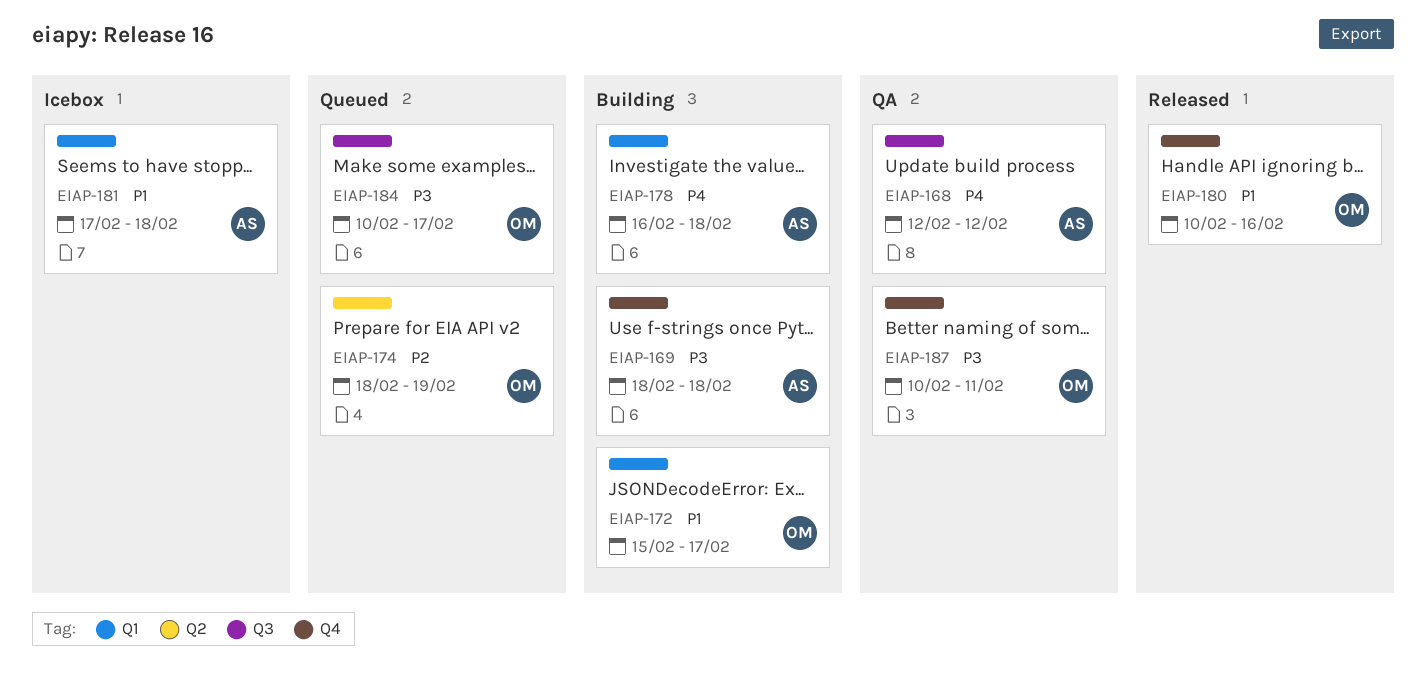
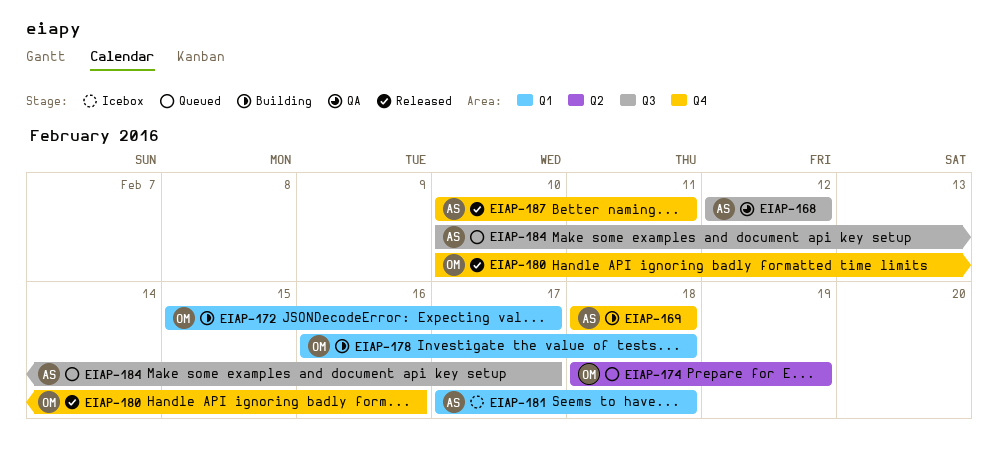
EIAP-178, owner: AS -> OM
EIAP-184, owner: OM -> AS
EIAP-187, status: QA -> Released
EIAP-187, owner: OM -> AS

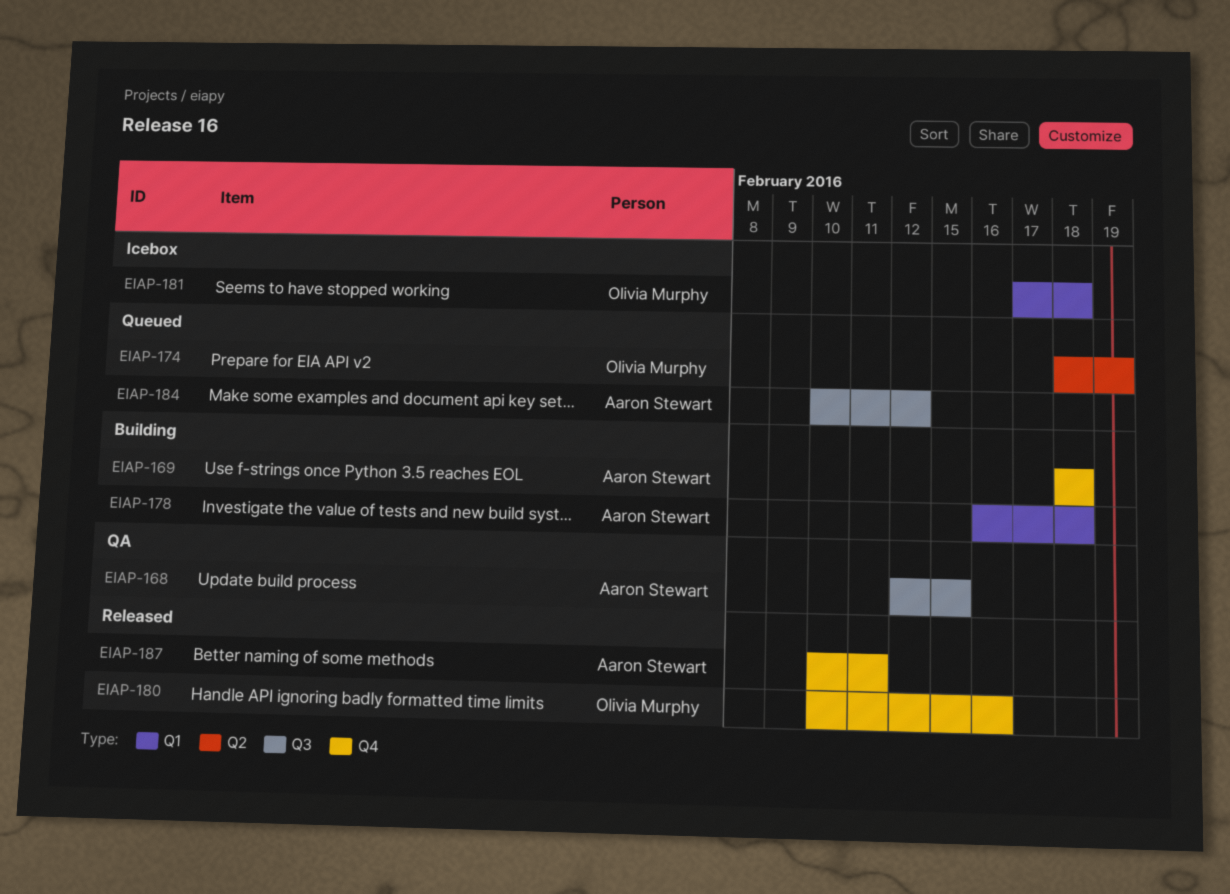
EIAP-168, due: Feb 12 -> Feb 15
EIAP-172: present -> none
EIAP-178, owner: Olivia Murphy -> Aaron Stewart
EIAP-181, owner: Aaron Stewart -> Olivia Murphy
EIAP-184, due: Feb 17 -> Feb 12

